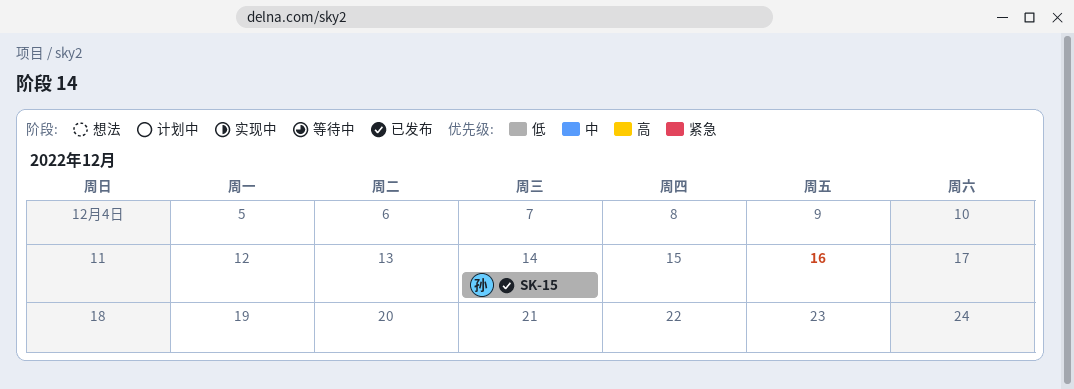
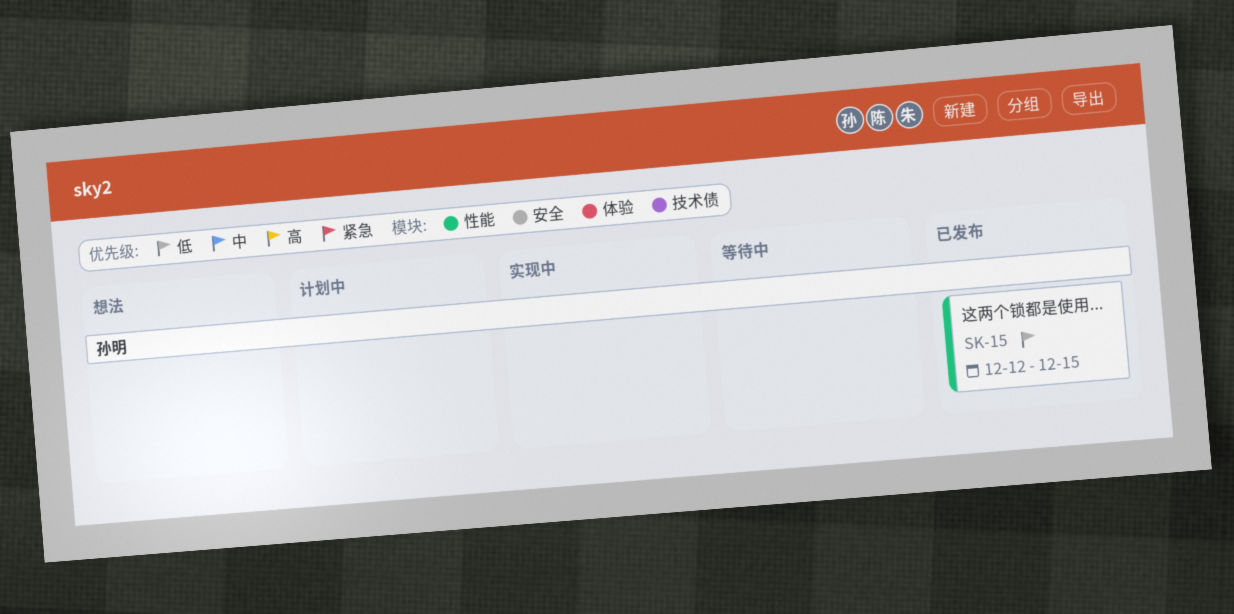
SK-15, start: Dec 14 -> Dec 12
SK-15, due: Dec 14 -> Dec 15

